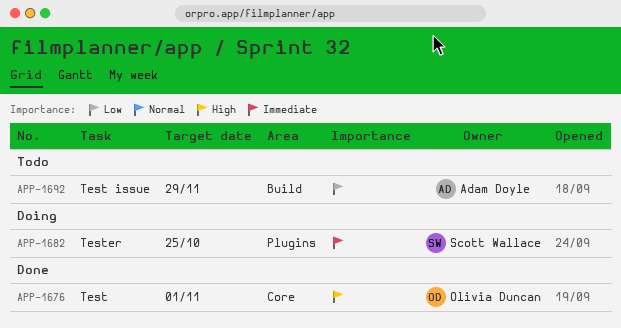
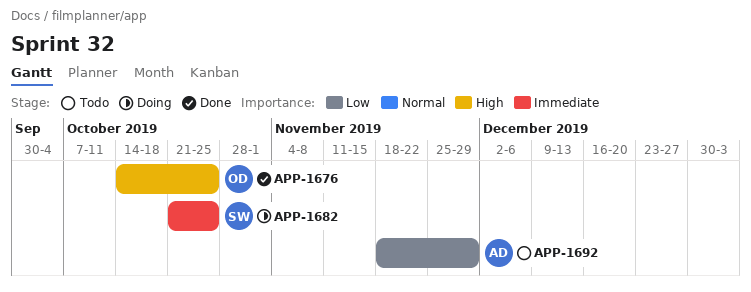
APP-1676, due: Nov 1 -> Oct 25

